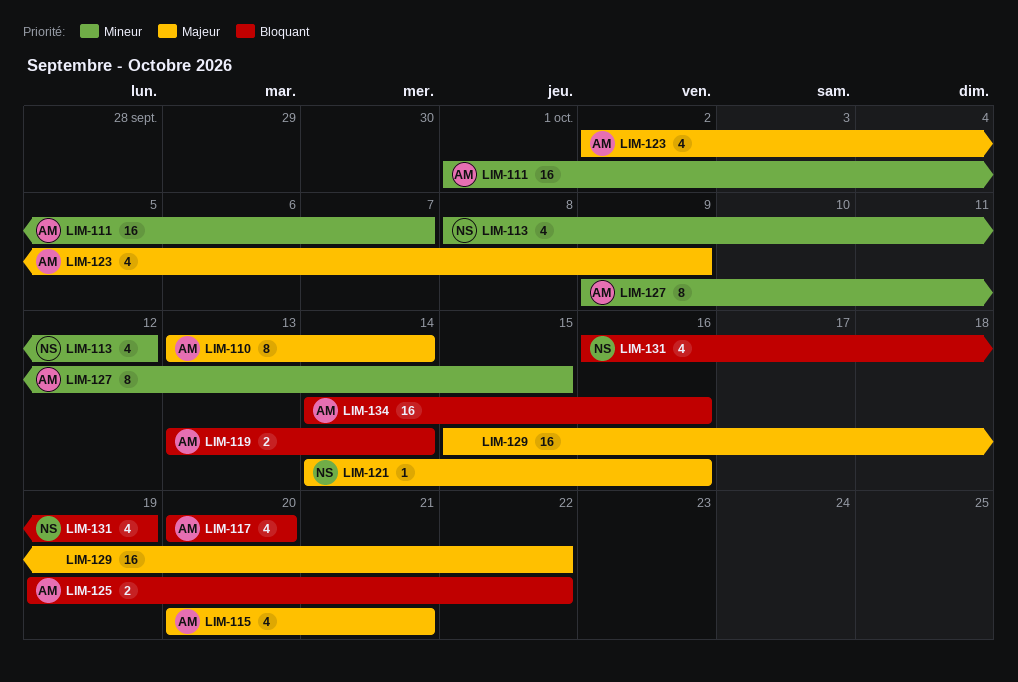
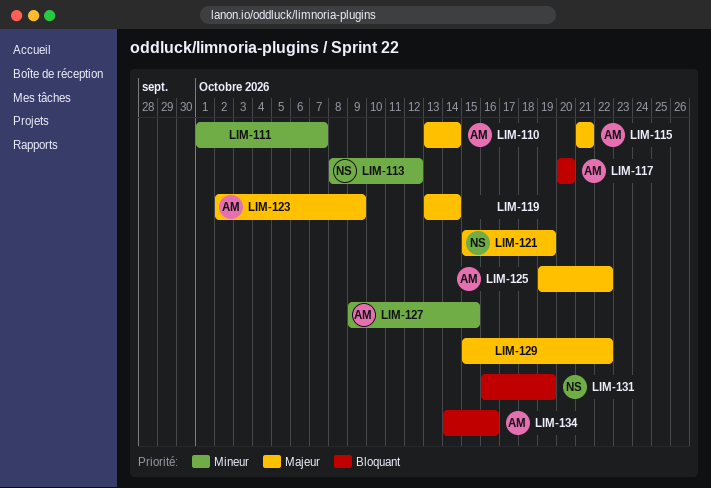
LIM-111, owner: AM -> none
LIM-115, start: Oct 20 -> Oct 21
LIM-119, owner: AM -> none
LIM-119, priority: Bloquant -> Majeur
LIM-121, start: Oct 14 -> Oct 15
LIM-121, due: Oct 16 -> Oct 19
LIM-125, priority: Bloquant -> Majeur

